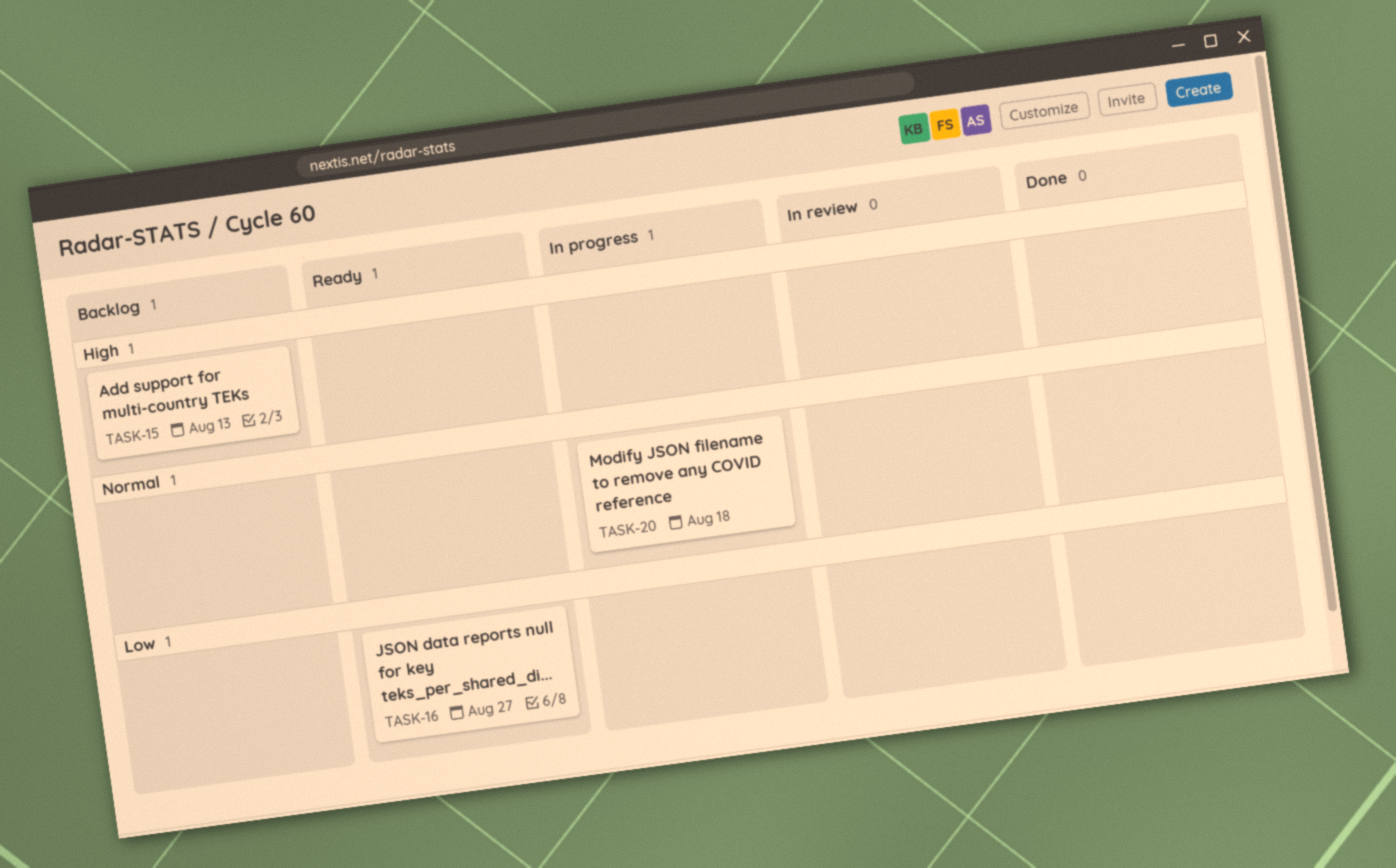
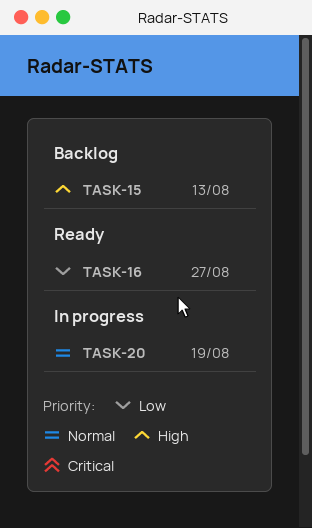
TASK-20, due: Aug 18 -> Aug 19

